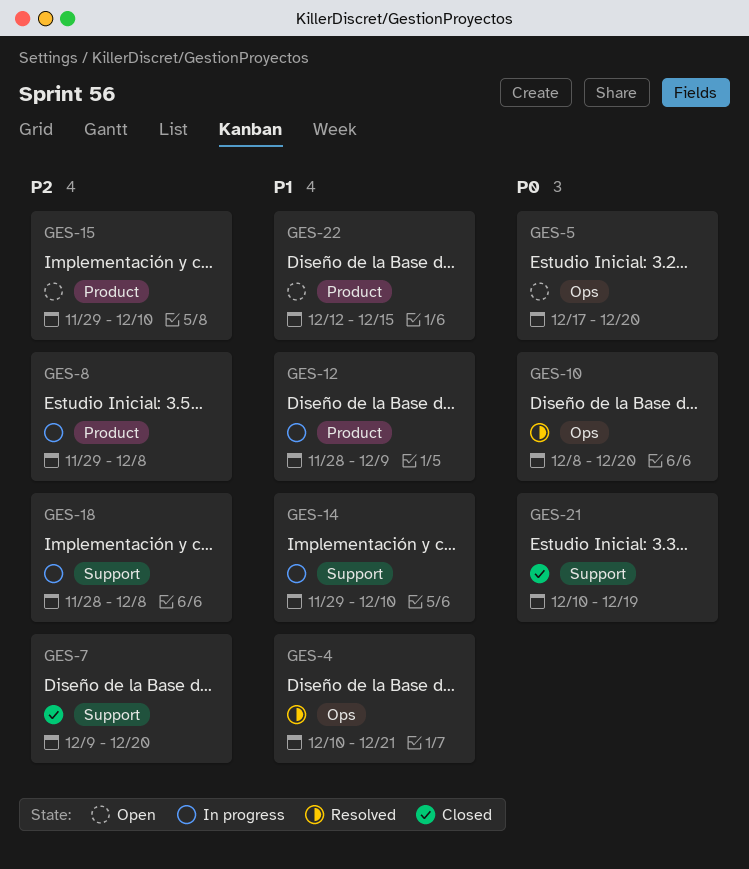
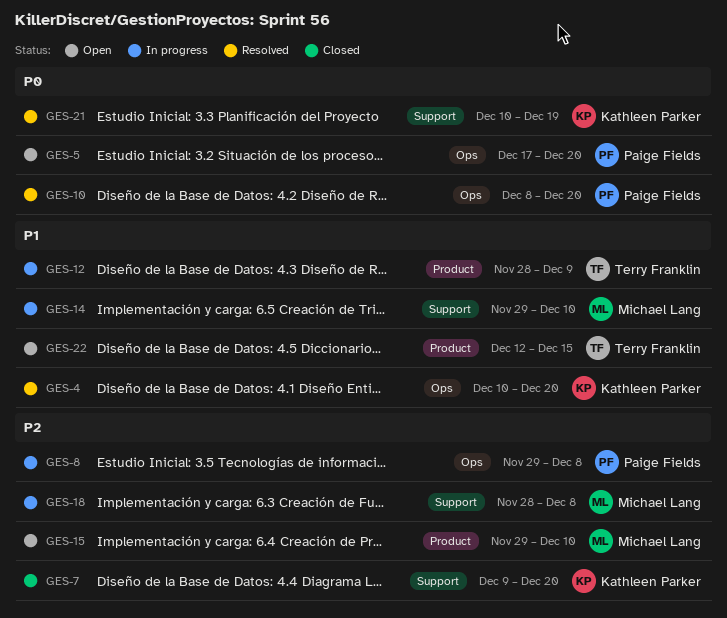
GES-4, due: Dec 21 -> Dec 20
GES-8, label: Product -> Ops
GES-21, status: Closed -> Resolved

